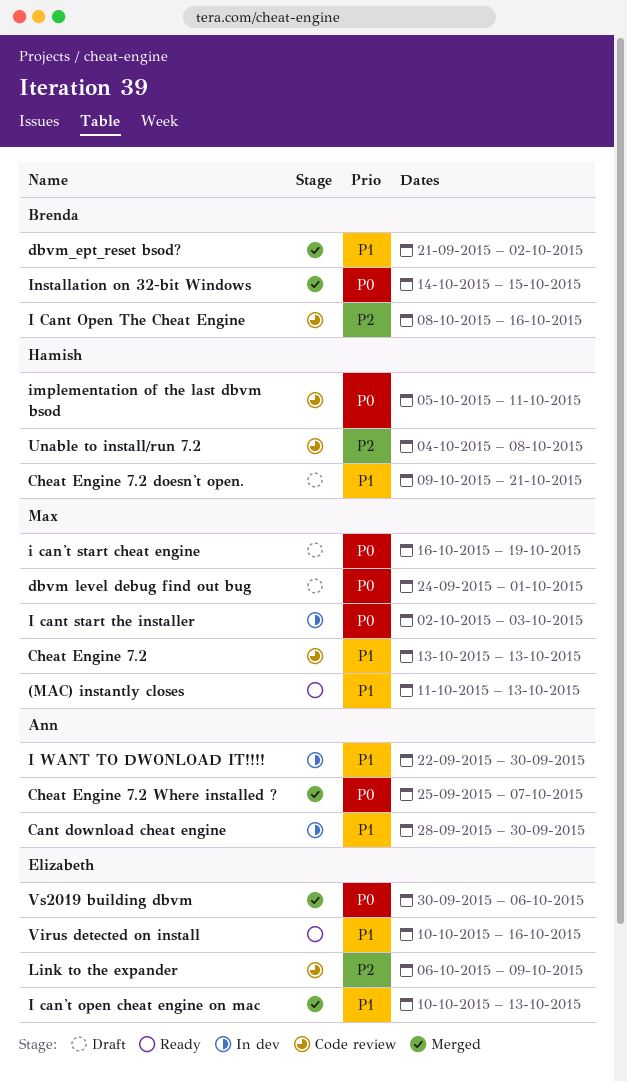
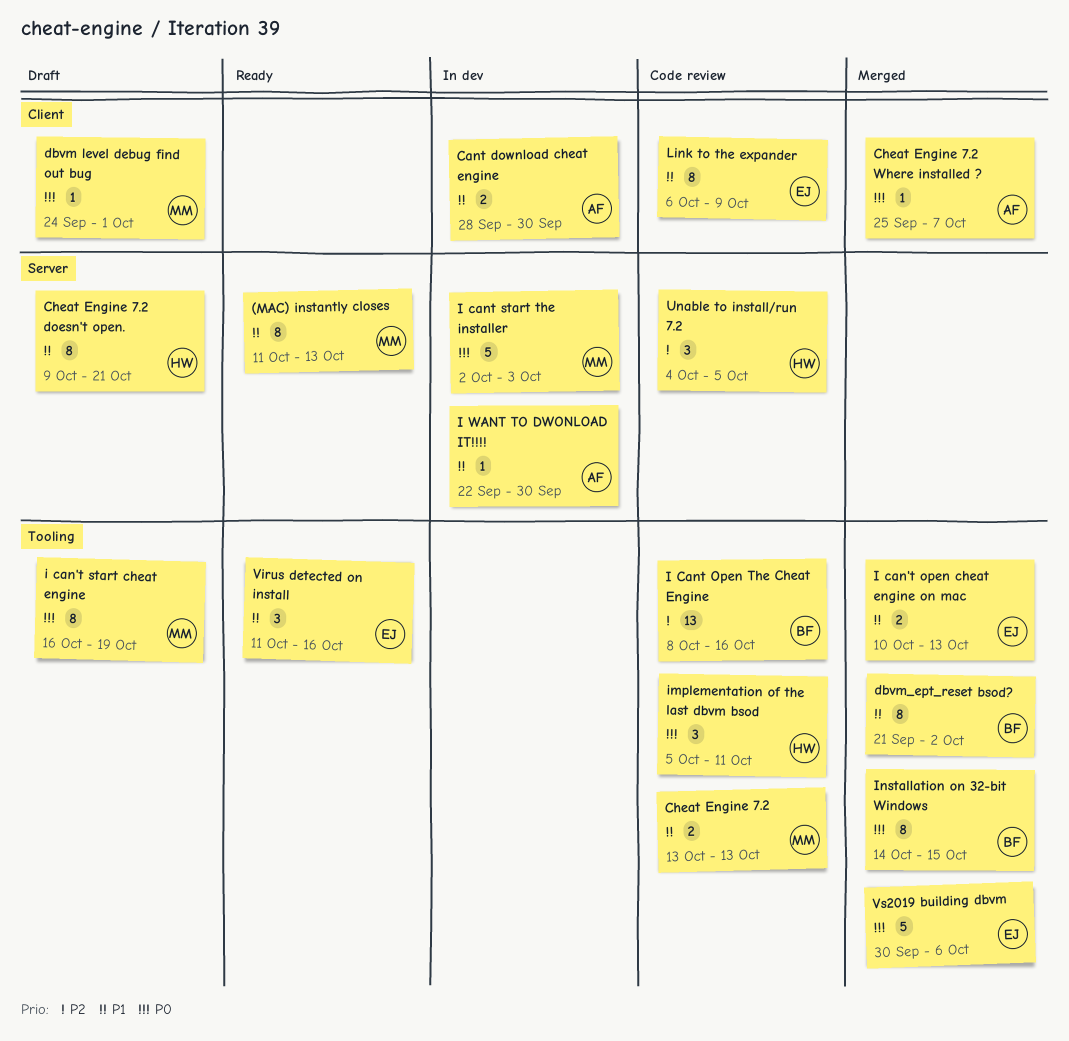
Link to the expander, priority: P2 -> P1
Unable to install/run 7.2, due: Oct 8 -> Oct 5
Virus detected on install, start: Oct 10 -> Oct 11

